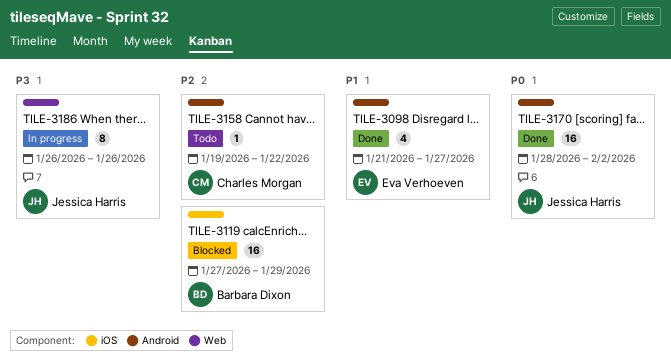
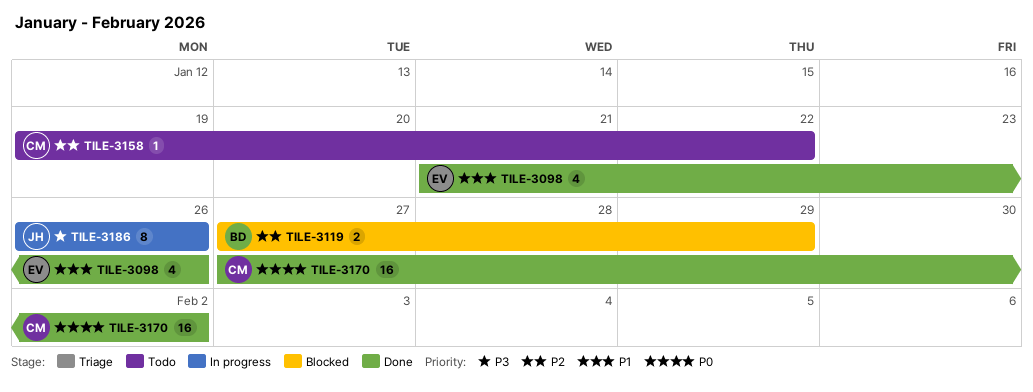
TILE-3098, due: Jan 27 -> Jan 26
TILE-3119, estimate: 16 -> 2
TILE-3170, owner: Jessica Harris -> Charles Morgan
TILE-3170, start: Jan 28 -> Jan 27

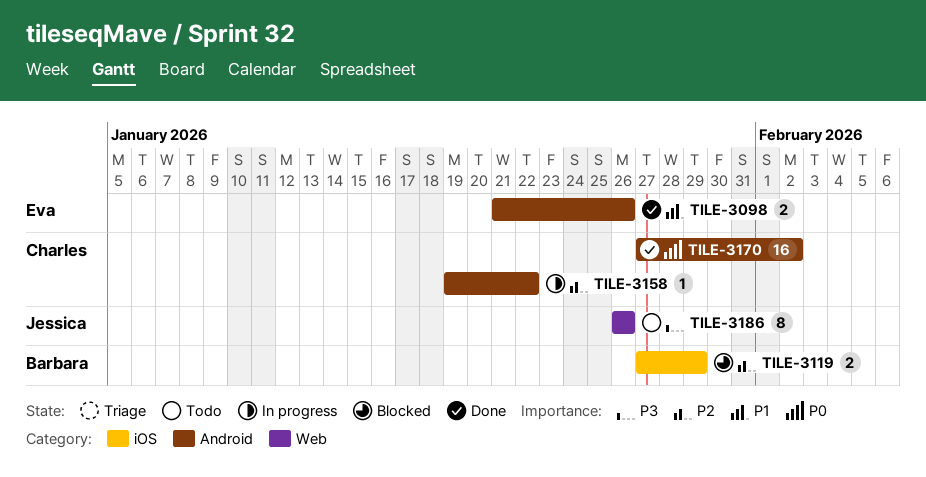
TILE-3098, estimate: 4 -> 2
TILE-3158, status: Todo -> In progress
TILE-3186, status: In progress -> Todo

